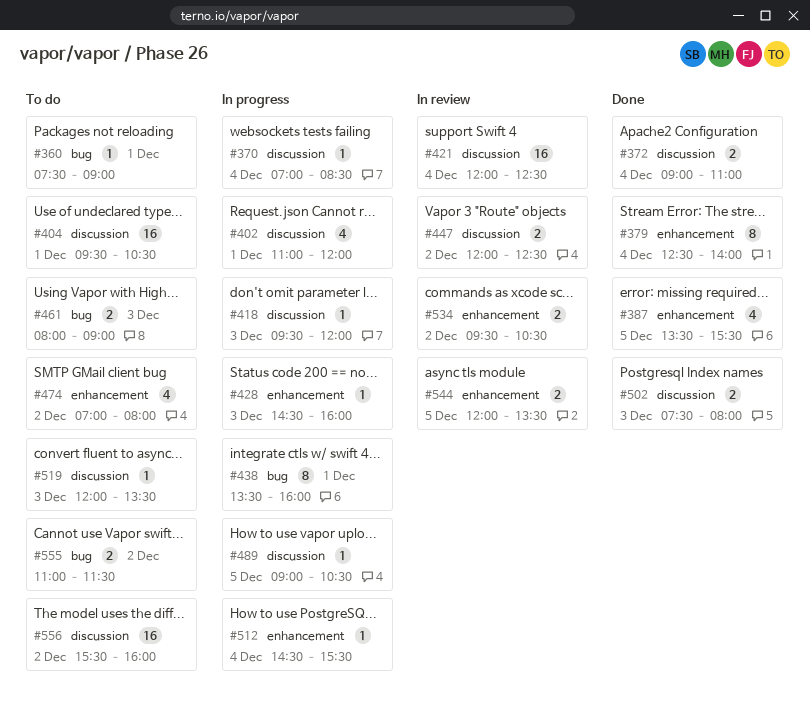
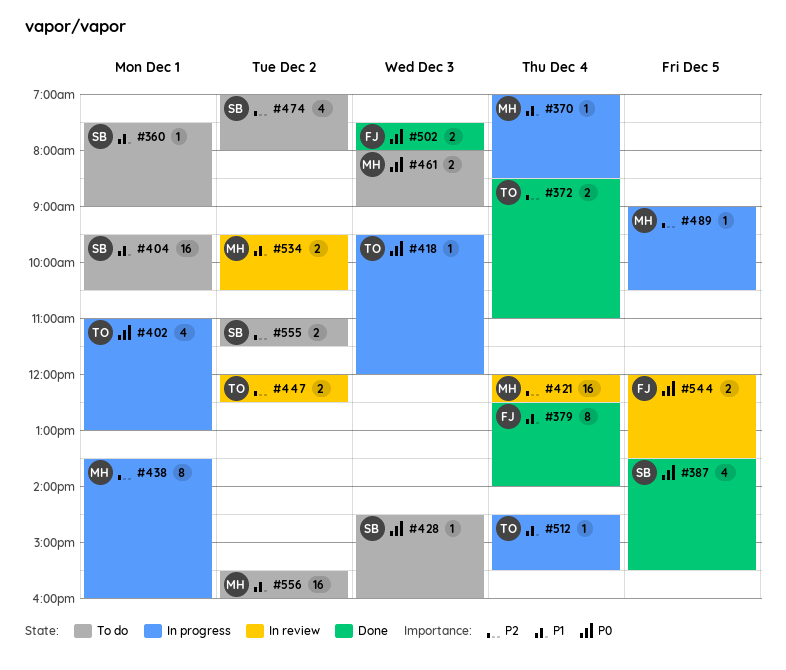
#372, begins: 09:00 -> 08:30
#402, ends: 12:00 -> 13:00
#428, status: In progress -> To do
#519: present -> none

